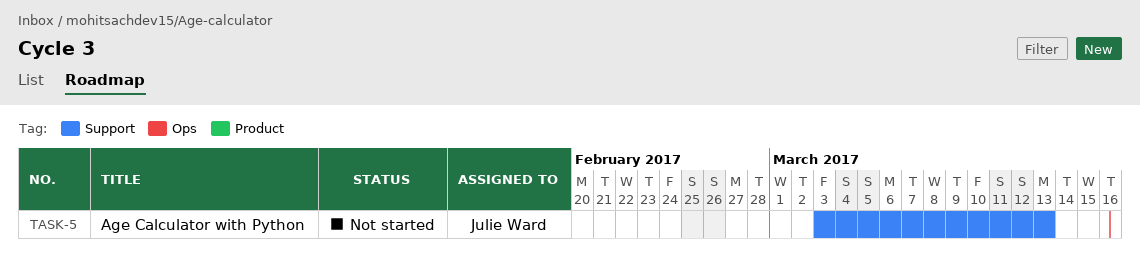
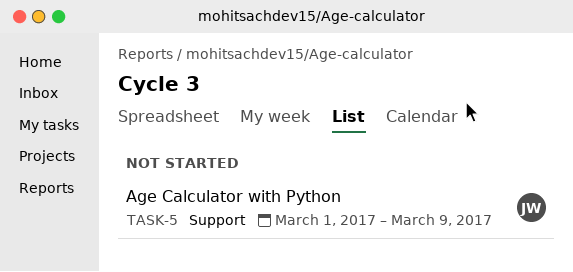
TASK-5, start: Mar 3 -> Mar 1
TASK-5, due: Mar 13 -> Mar 9

